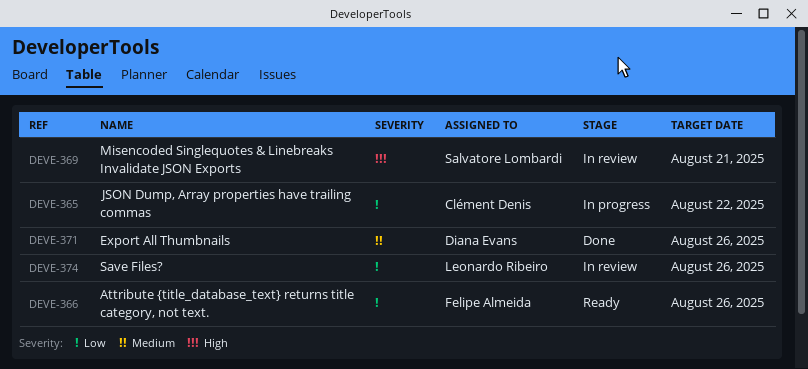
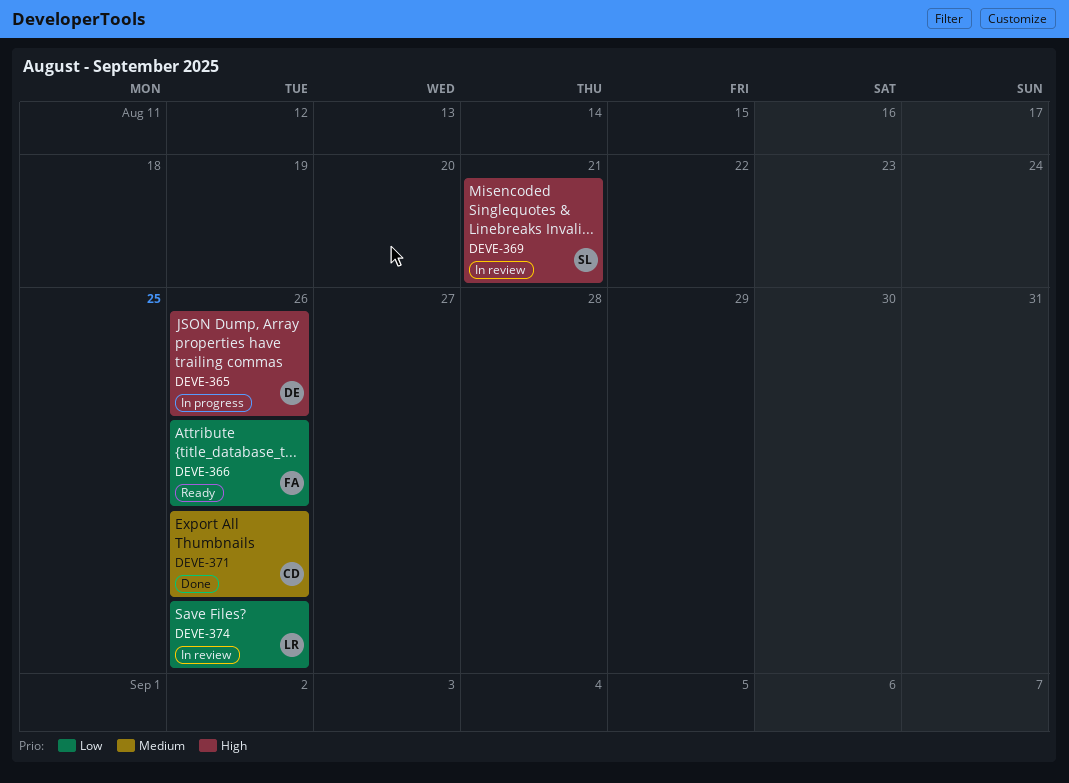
DEVE-365, owner: Clément Denis -> Diana Evans
DEVE-365, priority: Low -> High
DEVE-365, due: Aug 22 -> Aug 26
DEVE-371, owner: Diana Evans -> Clément Denis

